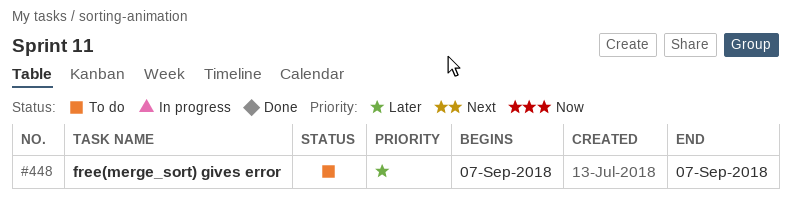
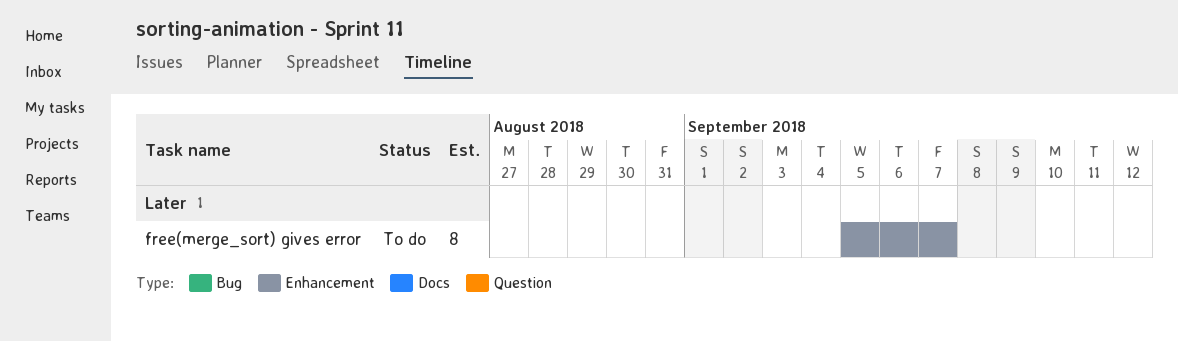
free(merge_sort) gives error, start: Sep 7 -> Sep 5

